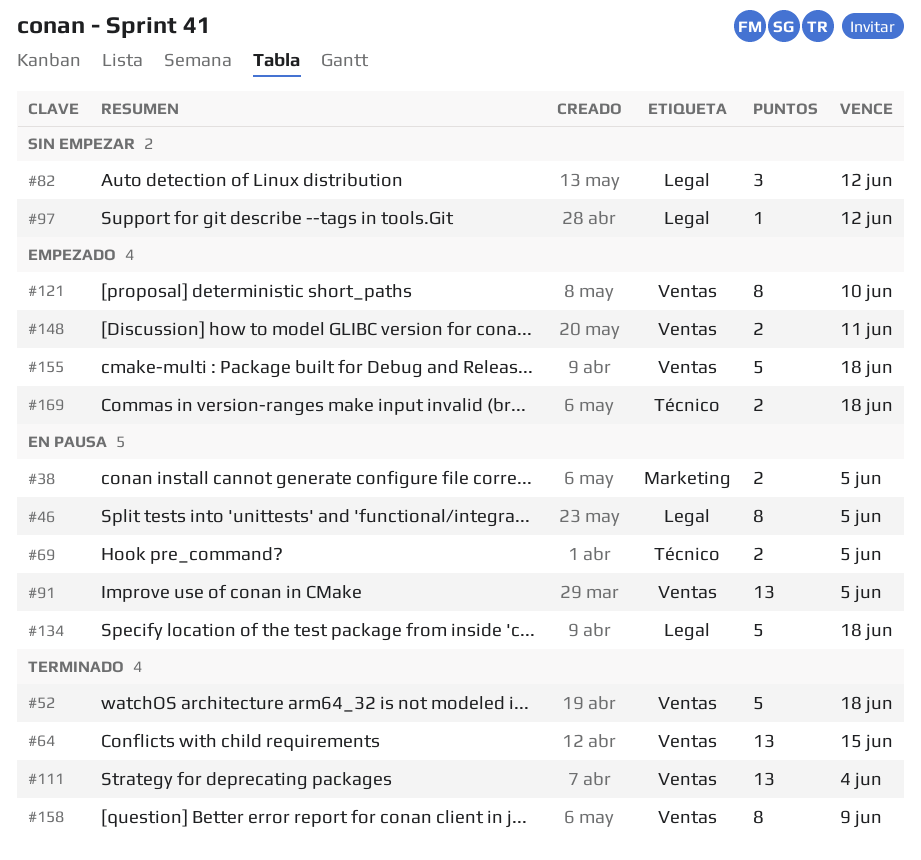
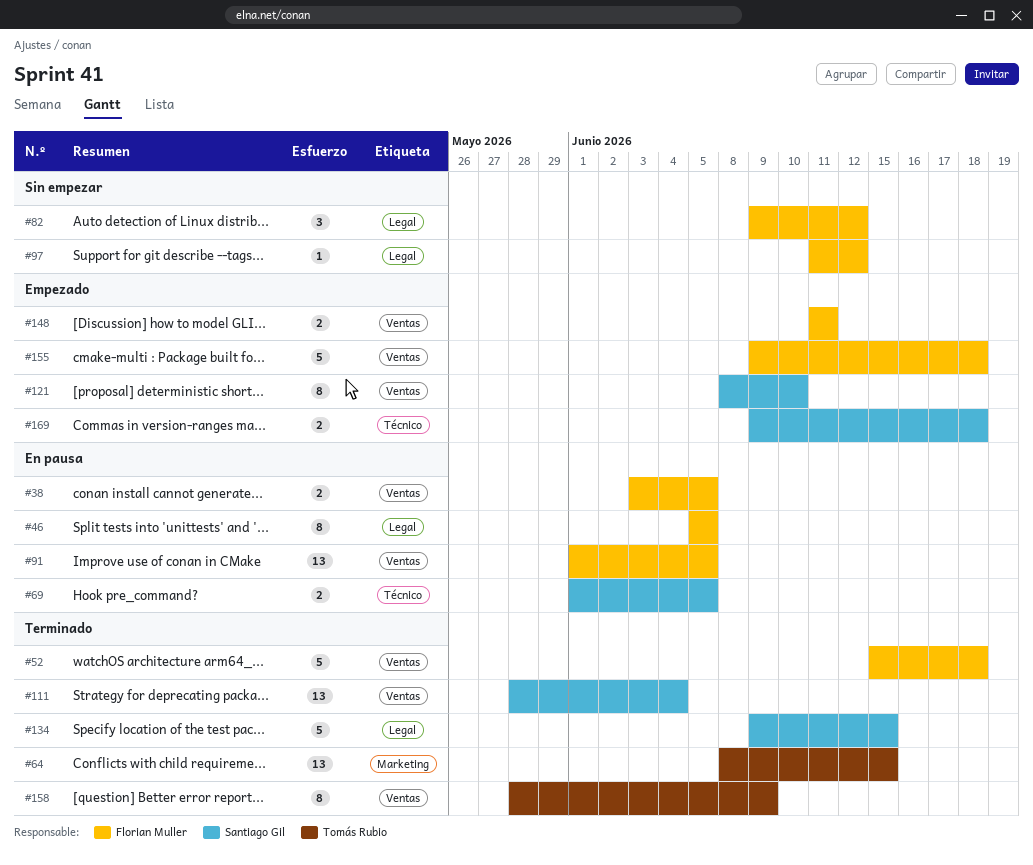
#38, label: Marketing -> Ventas
#64, label: Ventas -> Marketing
#134, status: En pausa -> Terminado
#134, due: Jun 18 -> Jun 15

